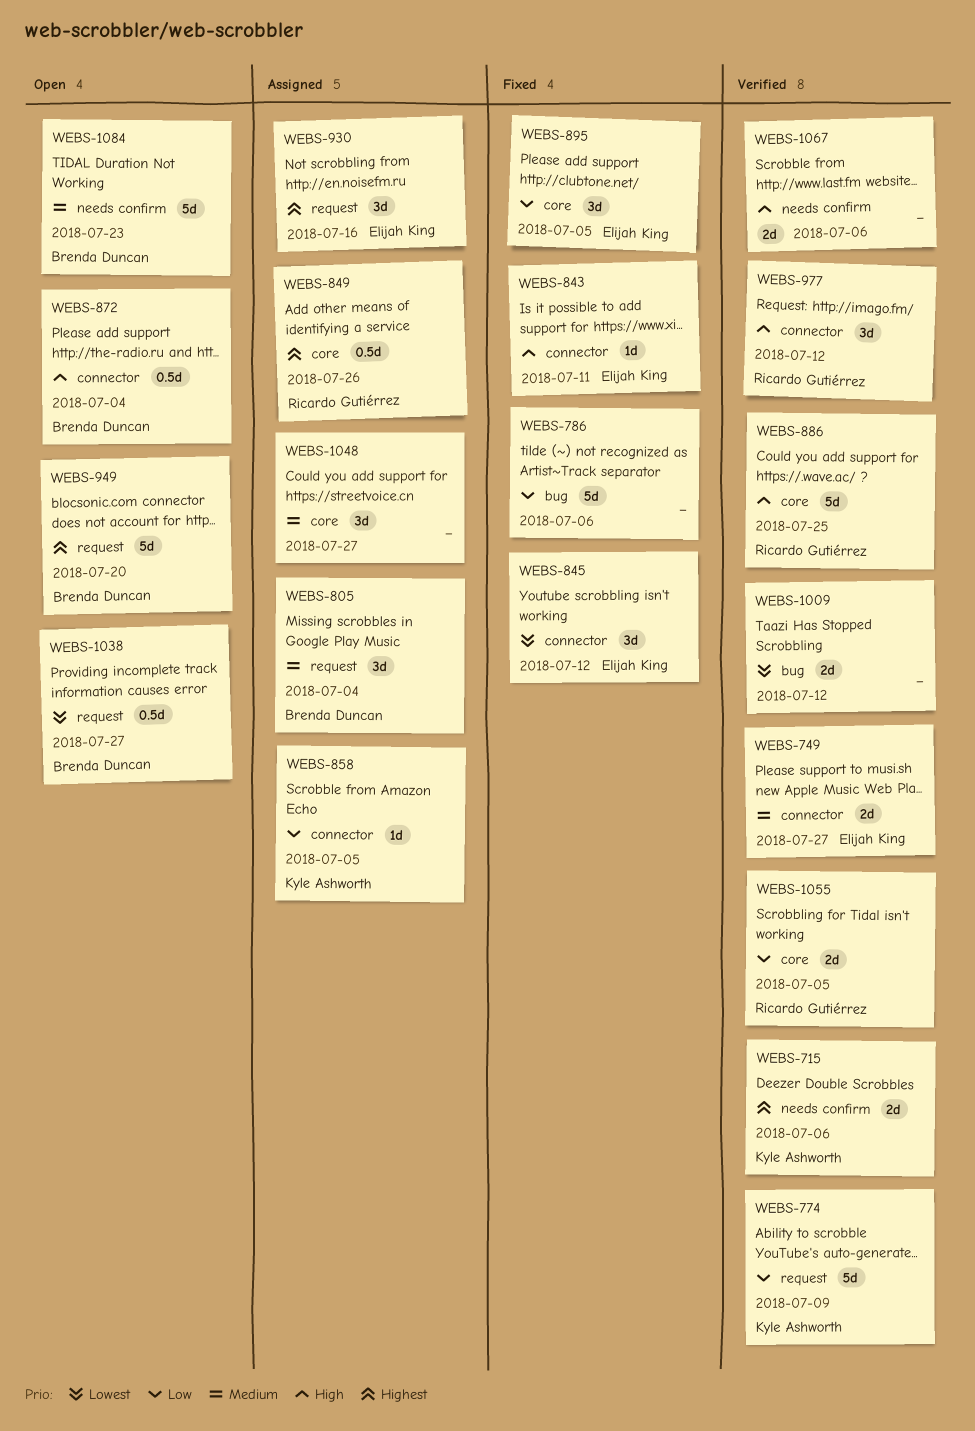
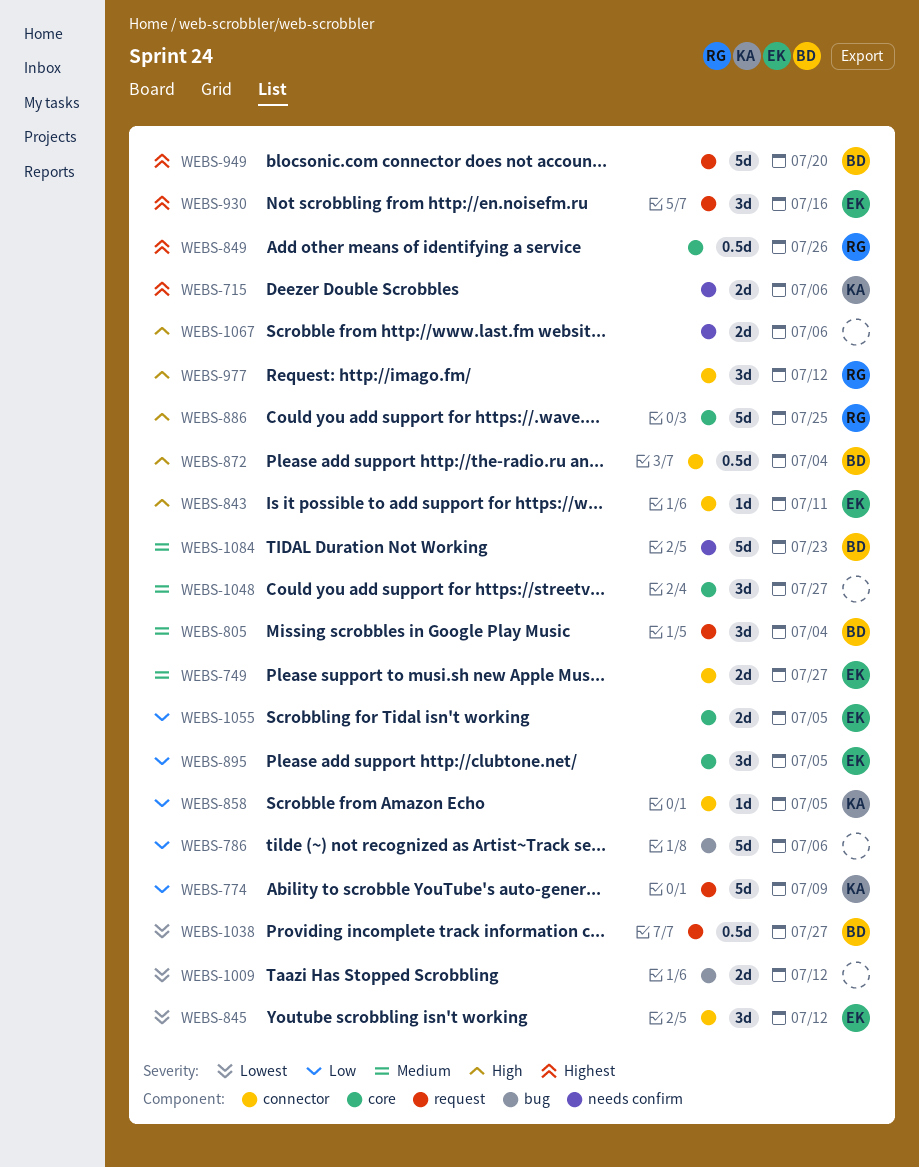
WEBS-1055, owner: Ricardo Gutiérrez -> Elijah King

